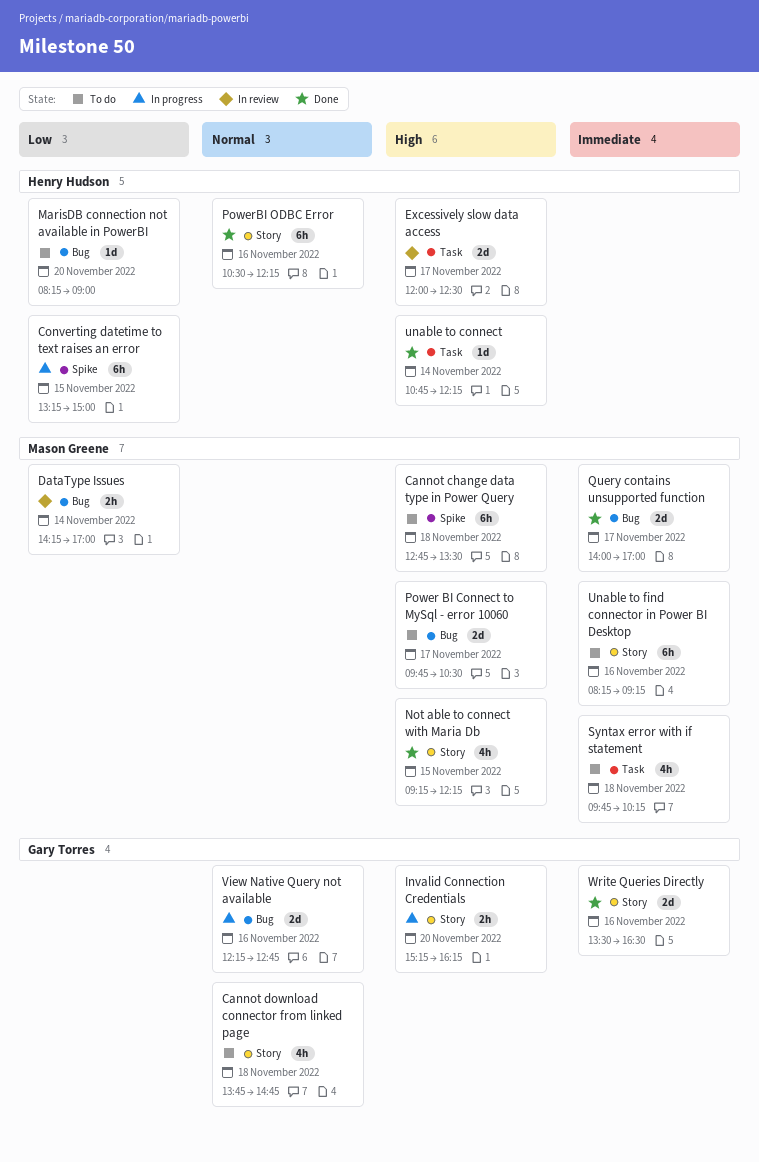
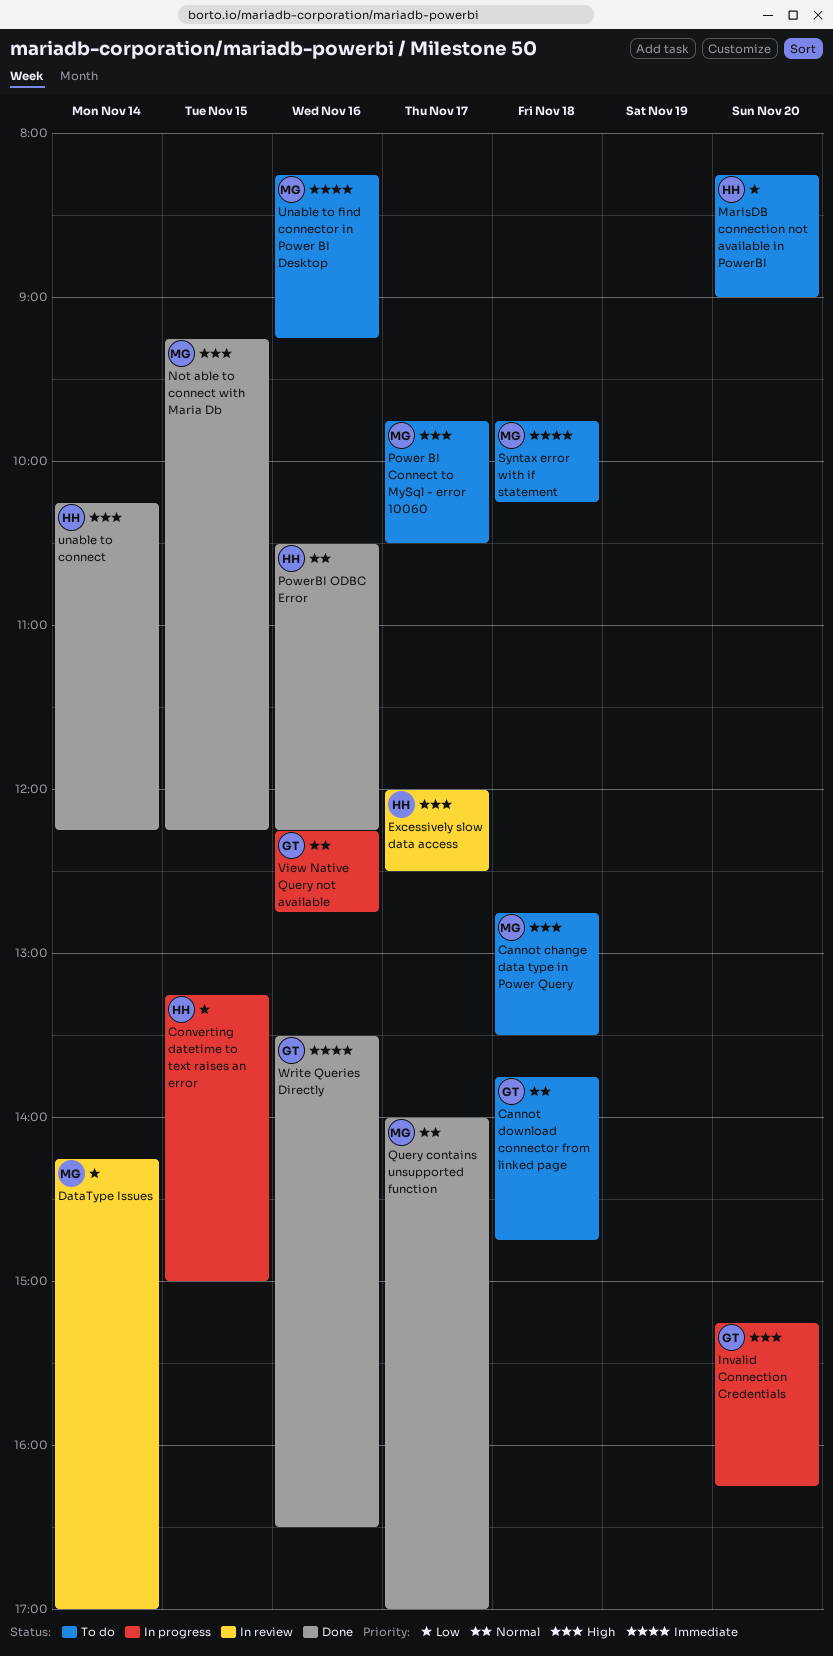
Query contains unsupported function, priority: Immediate -> Normal
unable to connect, begins: 10:45 -> 10:15

